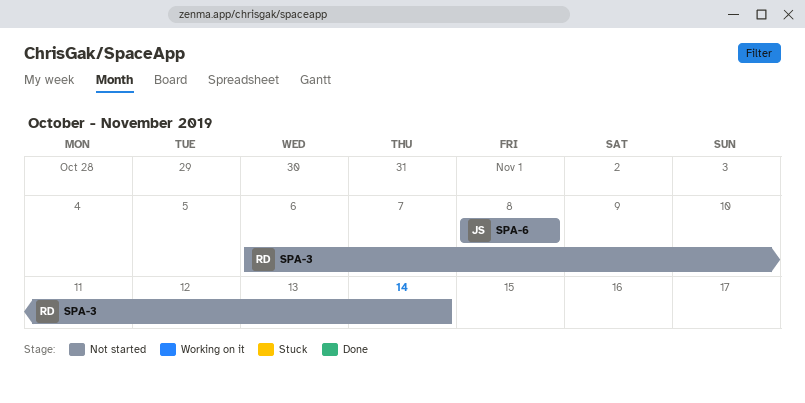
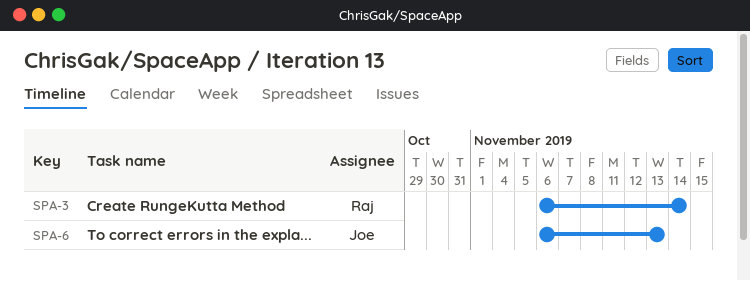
SPA-6, start: Nov 8 -> Nov 6
SPA-6, due: Nov 8 -> Nov 13

